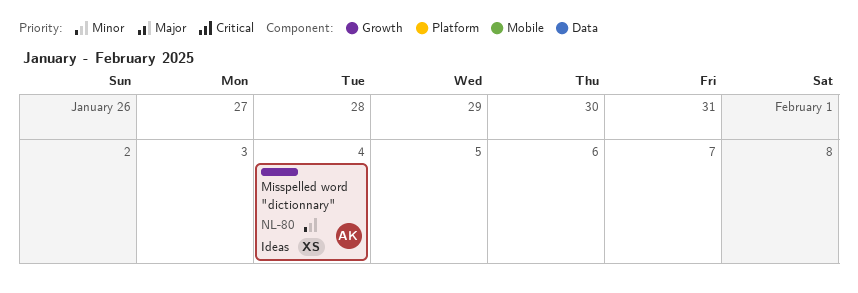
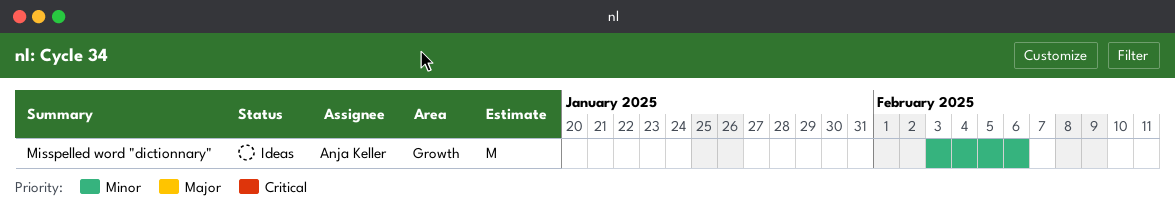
Misspelled word "dictionnary", estimate: XS -> M
Misspelled word "dictionnary", due: Feb 4 -> Feb 6

